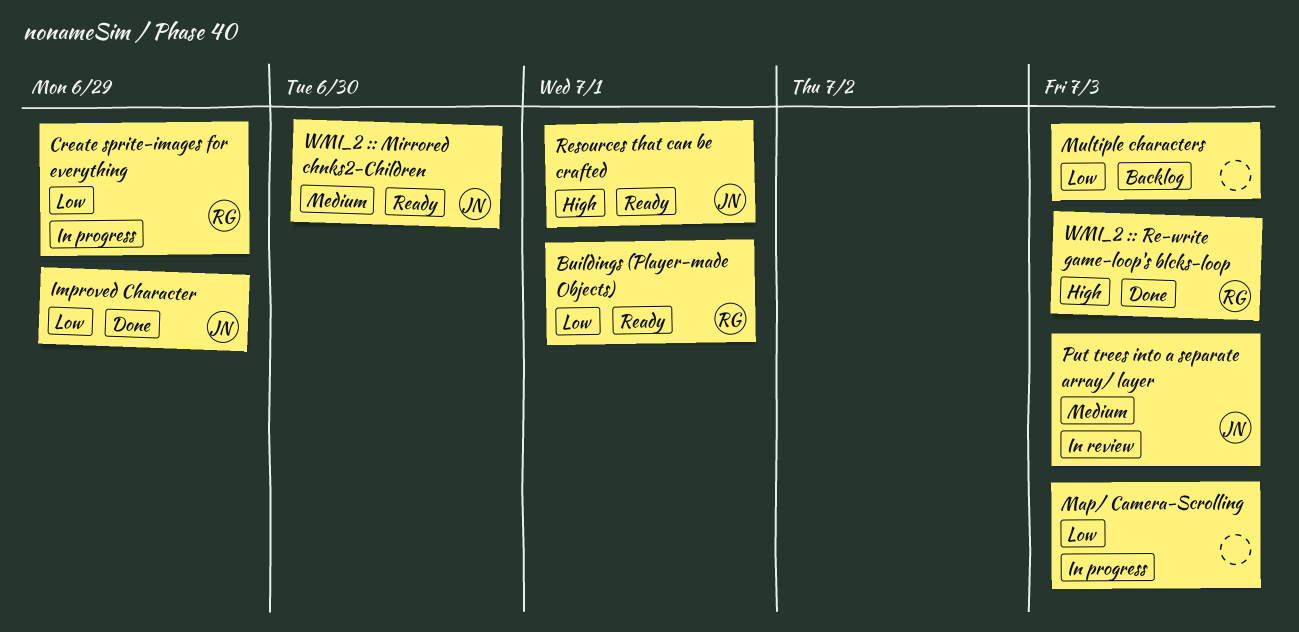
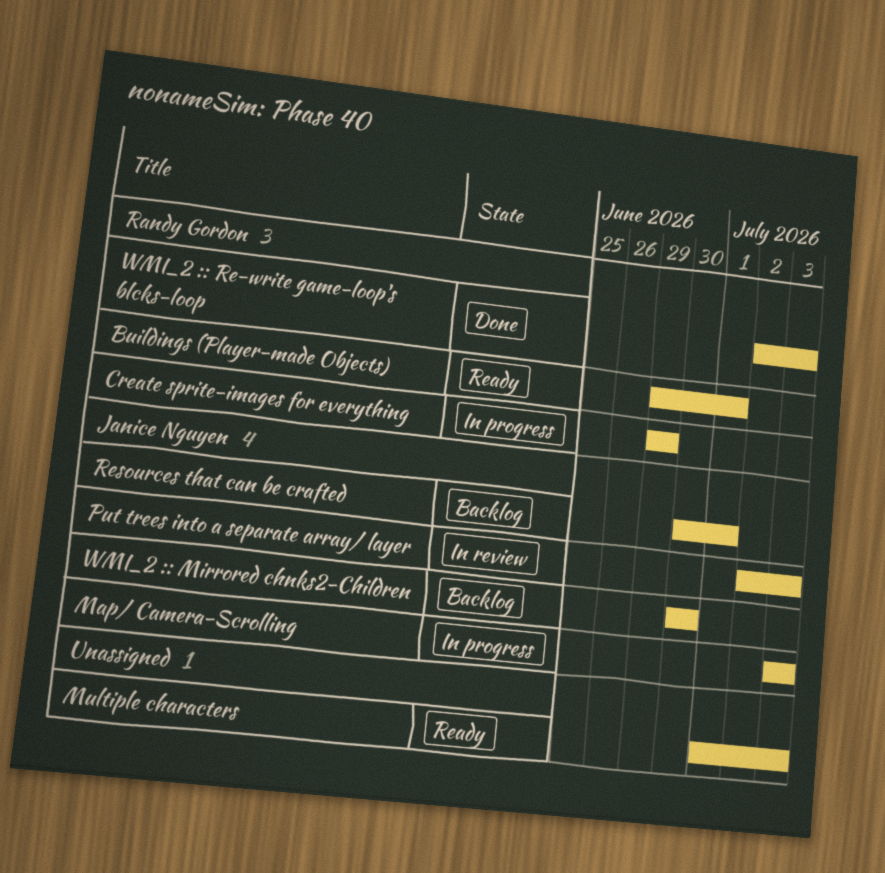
Improved Character: present -> none
Map/ Camera-Scrolling, owner: none -> Janice Nguyen
Multiple characters, status: Backlog -> Ready
Resources that can be crafted, status: Ready -> Backlog
WMI_2 :: Mirrored chnks2-Children, status: Ready -> Backlog

